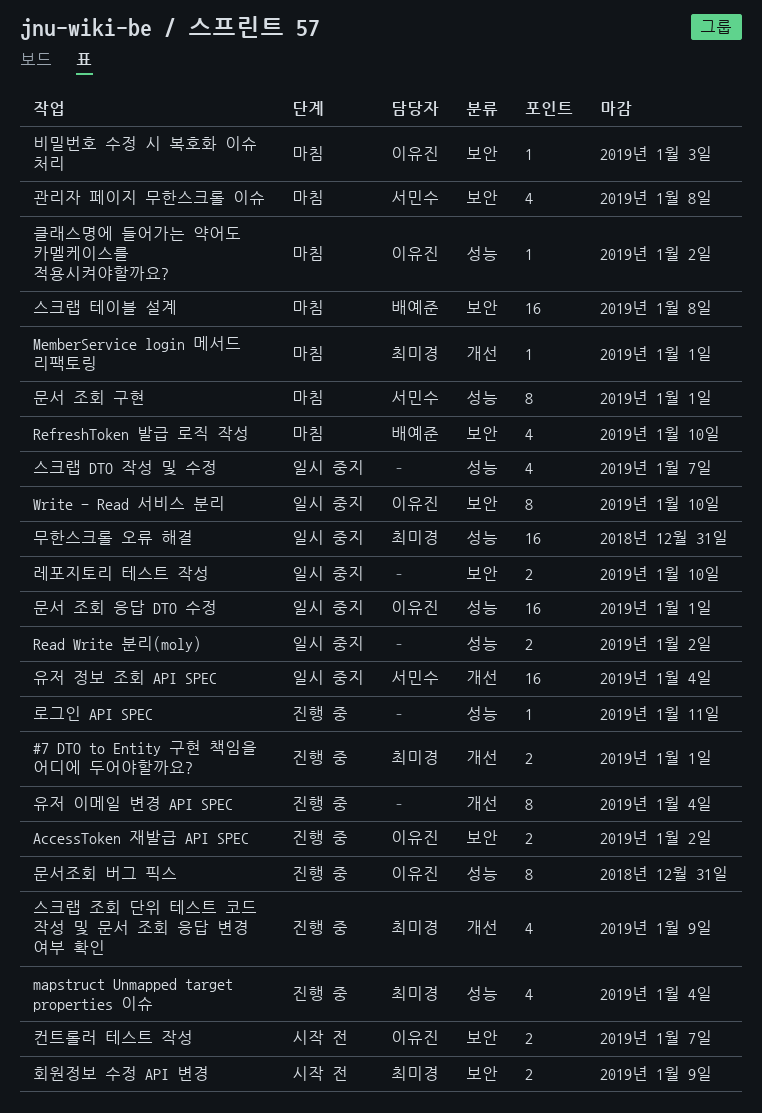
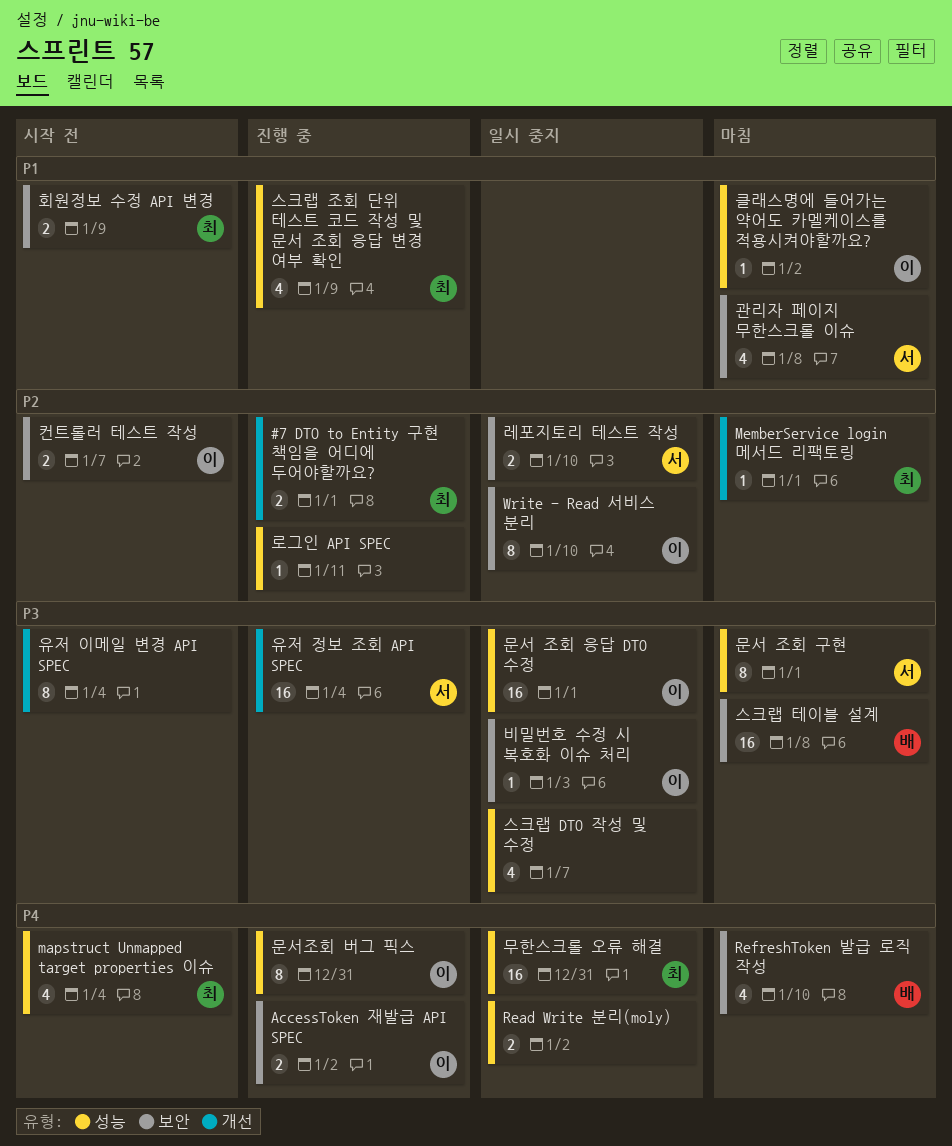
mapstruct Unmapped target properties 이슈, status: 진행 중 -> 시작 전
레포지토리 테스트 작성, owner: none -> 서민수
비밀번호 수정 시 복호화 이슈 처리, status: 마침 -> 일시 중지
스크랩 조회 단위 테스트 코드 작성 및 문서 조회 응답 변경 여부 확인, label: 개선 -> 성능
유저 이메일 변경 API SPEC, status: 진행 중 -> 시작 전
유저 정보 조회 API SPEC, status: 일시 중지 -> 진행 중

